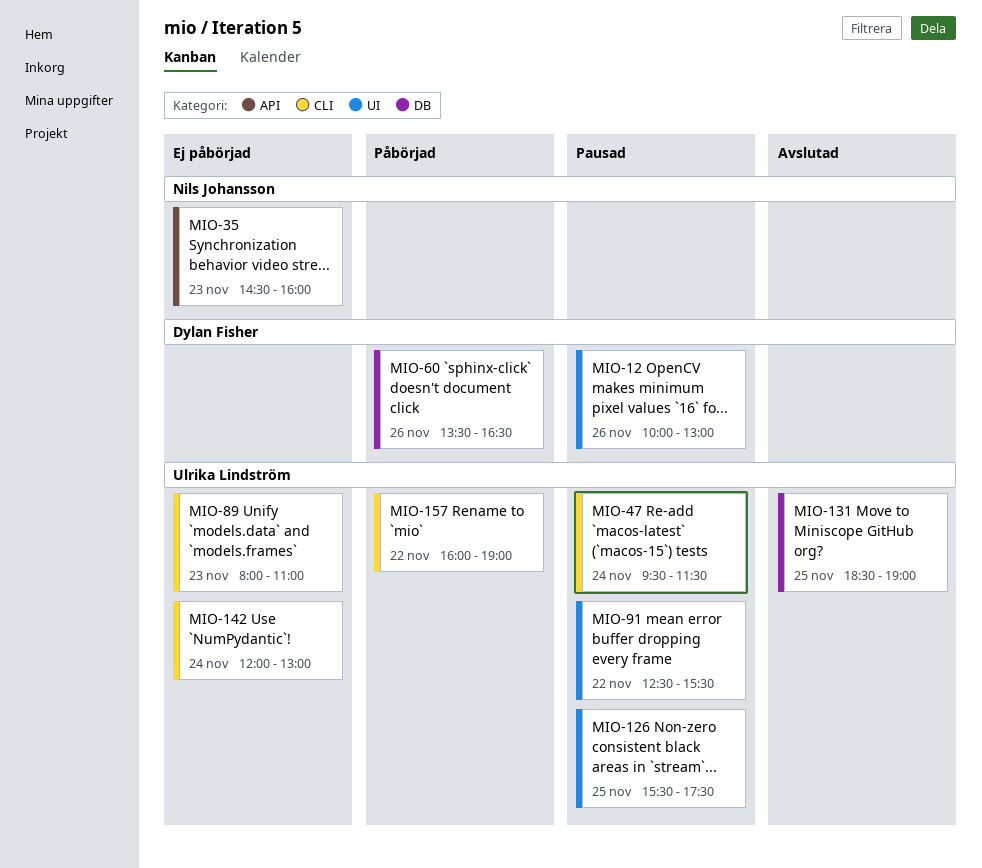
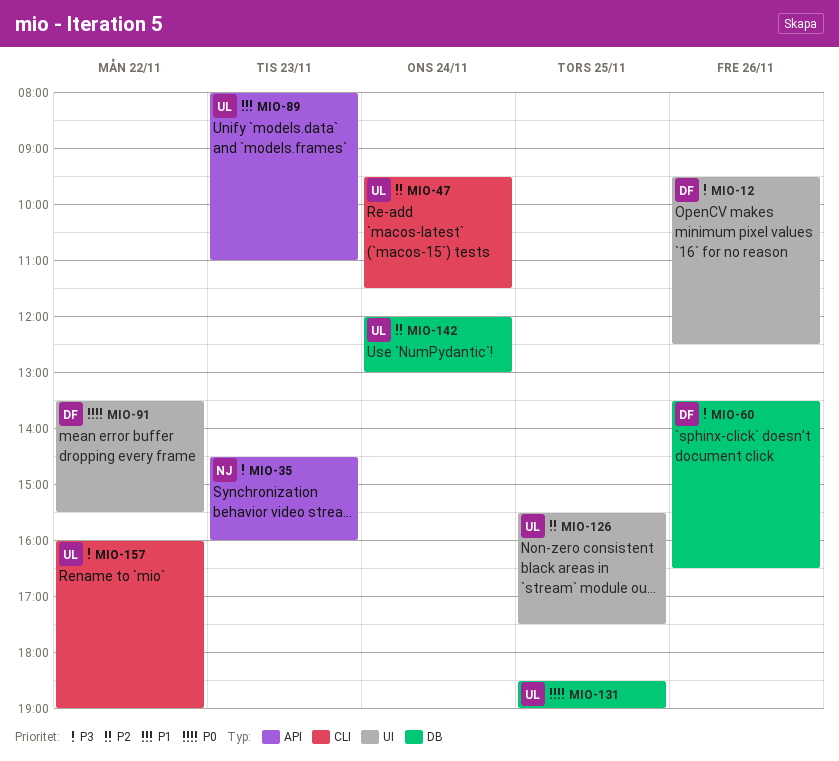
MIO-12, begins: 10:00 -> 09:30
MIO-12, ends: 13:00 -> 12:30
MIO-89, label: CLI -> API
MIO-91, owner: Ulrika Lindström -> Dylan Fisher
MIO-91, begins: 12:30 -> 13:30
MIO-142, label: CLI -> DB

